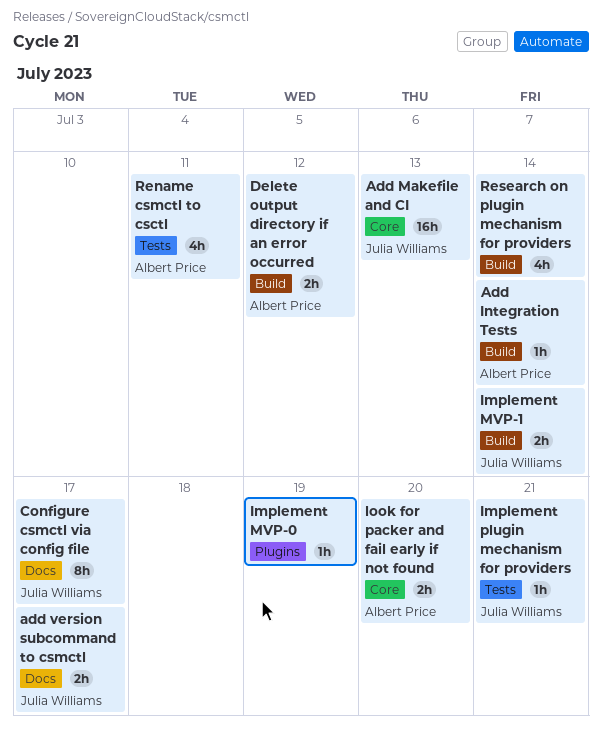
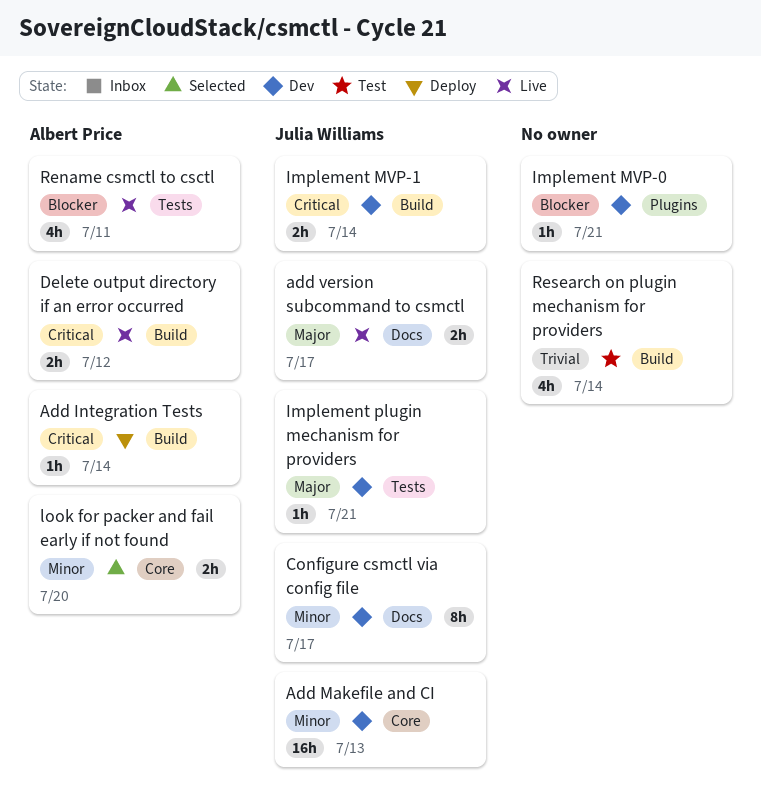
Implement MVP-0, due: Jul 19 -> Jul 21

